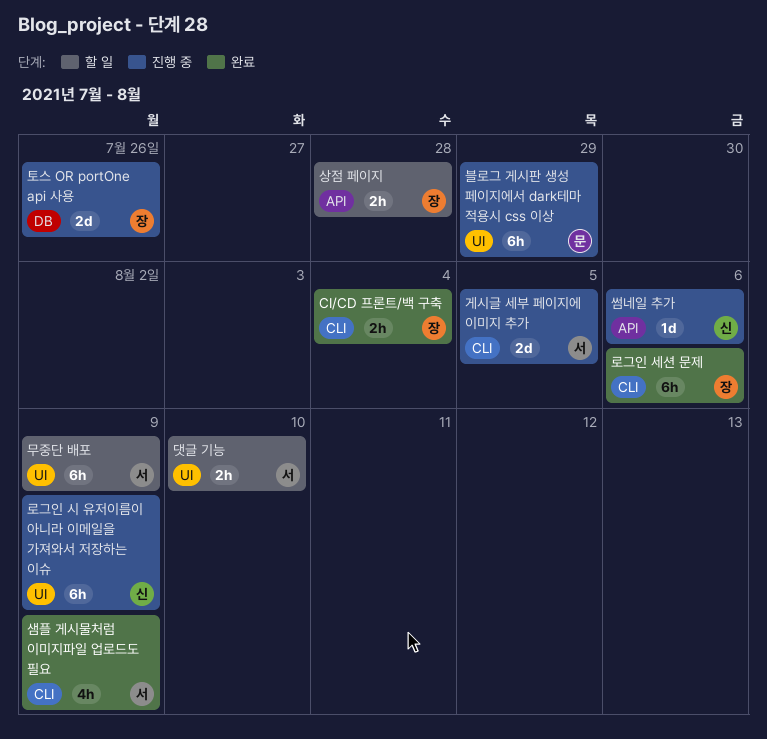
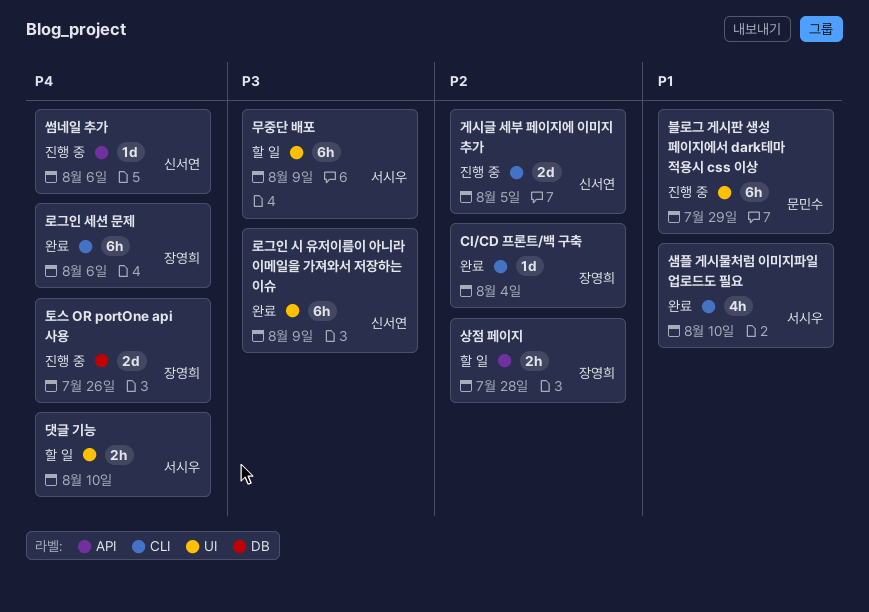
CI/CD 프론트/백 구축, estimate: 2h -> 1d
게시글 세부 페이지에 이미지 추가, owner: 서시우 -> 신서연
로그인 시 유저이름이 아니라 이메일을 가져와서 저장하는 이슈, status: 진행 중 -> 완료
샘플 게시물처럼 이미지파일 업로드도 필요, due: Aug 9 -> Aug 10

